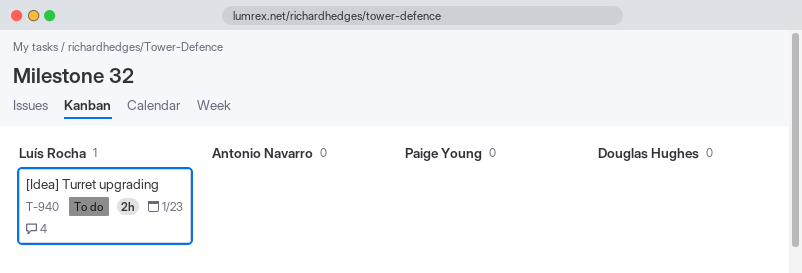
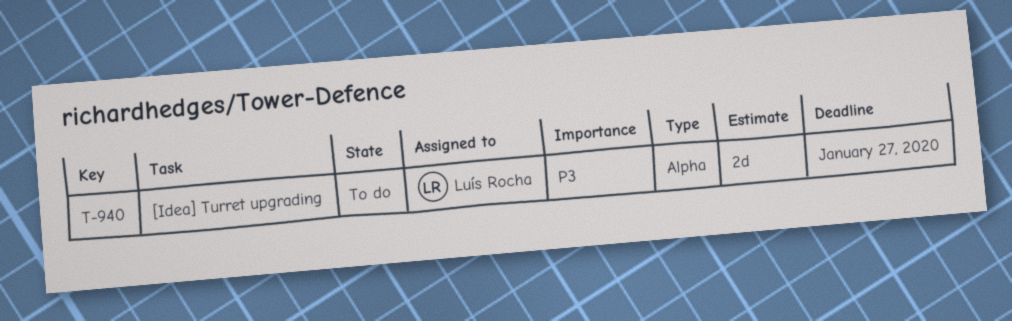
T-940, estimate: 2h -> 2d
T-940, due: Jan 23 -> Jan 27

